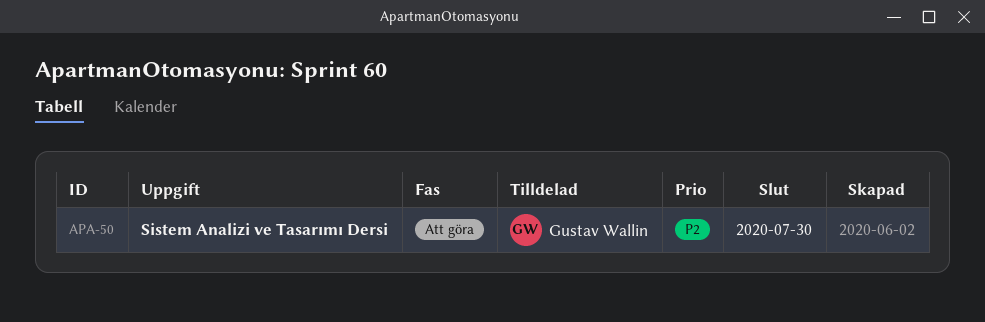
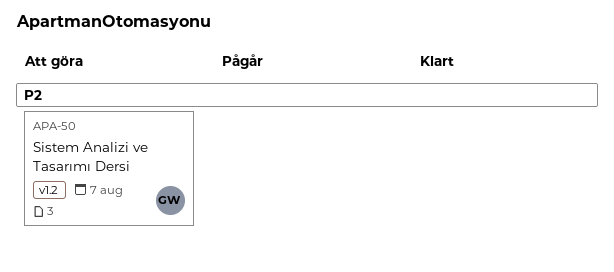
APA-50, due: Jul 30 -> Aug 7

